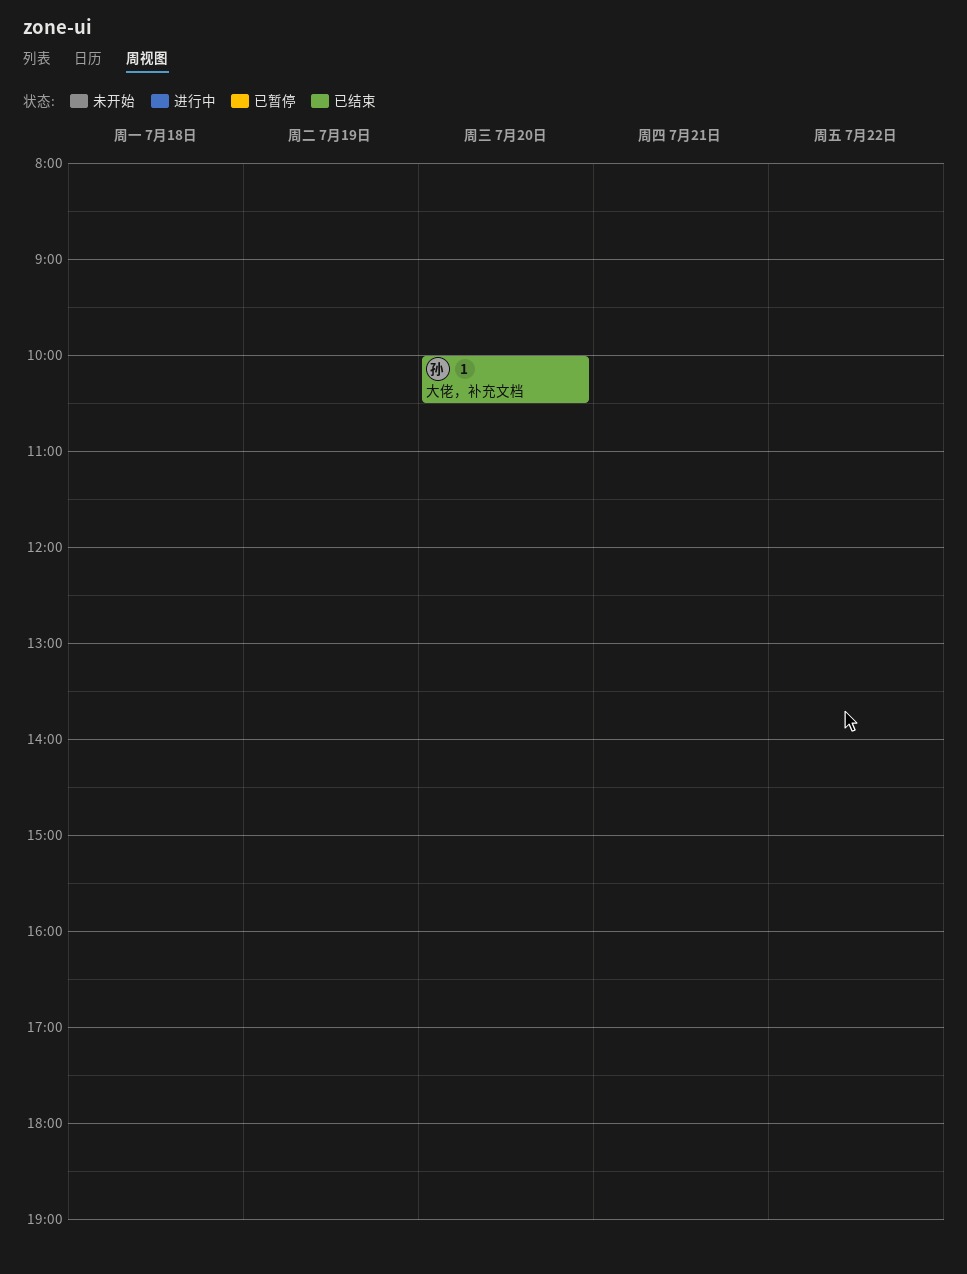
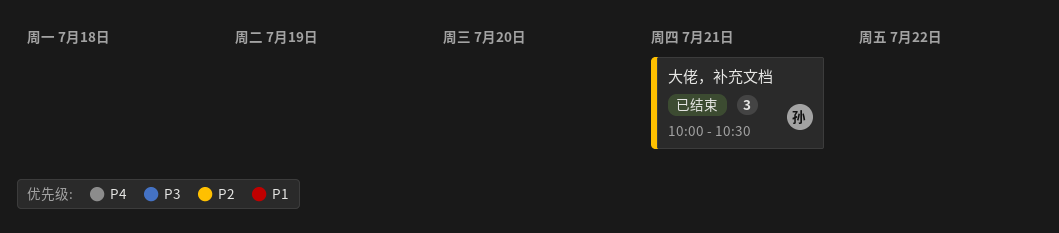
大佬，补充文档, estimate: 1 -> 3
大佬，补充文档, day: Jul 20 -> Jul 21

